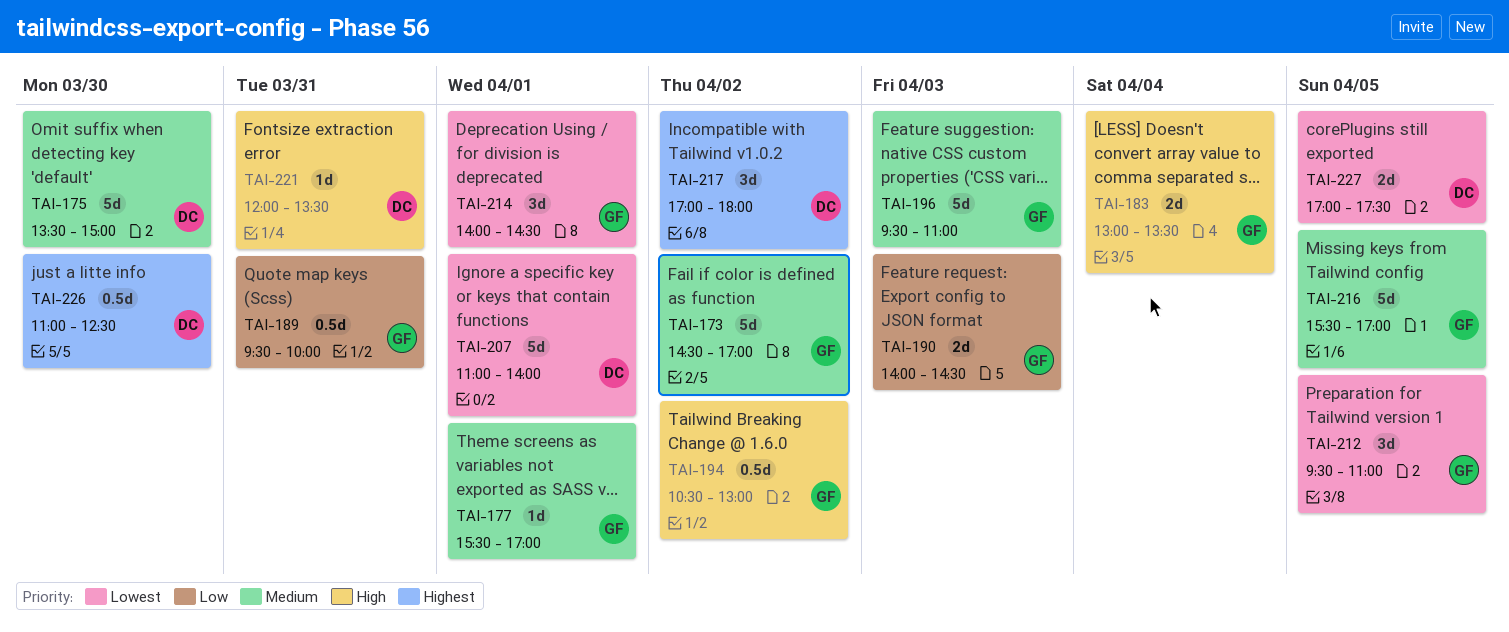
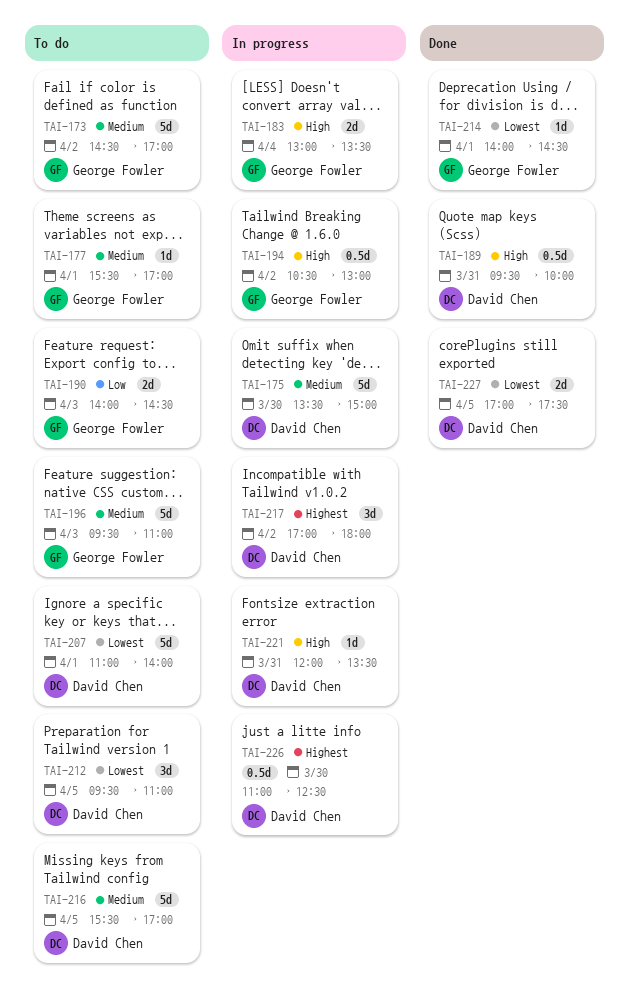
TAI-189, owner: George Fowler -> David Chen
TAI-189, priority: Low -> High
TAI-212, owner: George Fowler -> David Chen
TAI-214, estimate: 3d -> 1d
TAI-216, owner: George Fowler -> David Chen

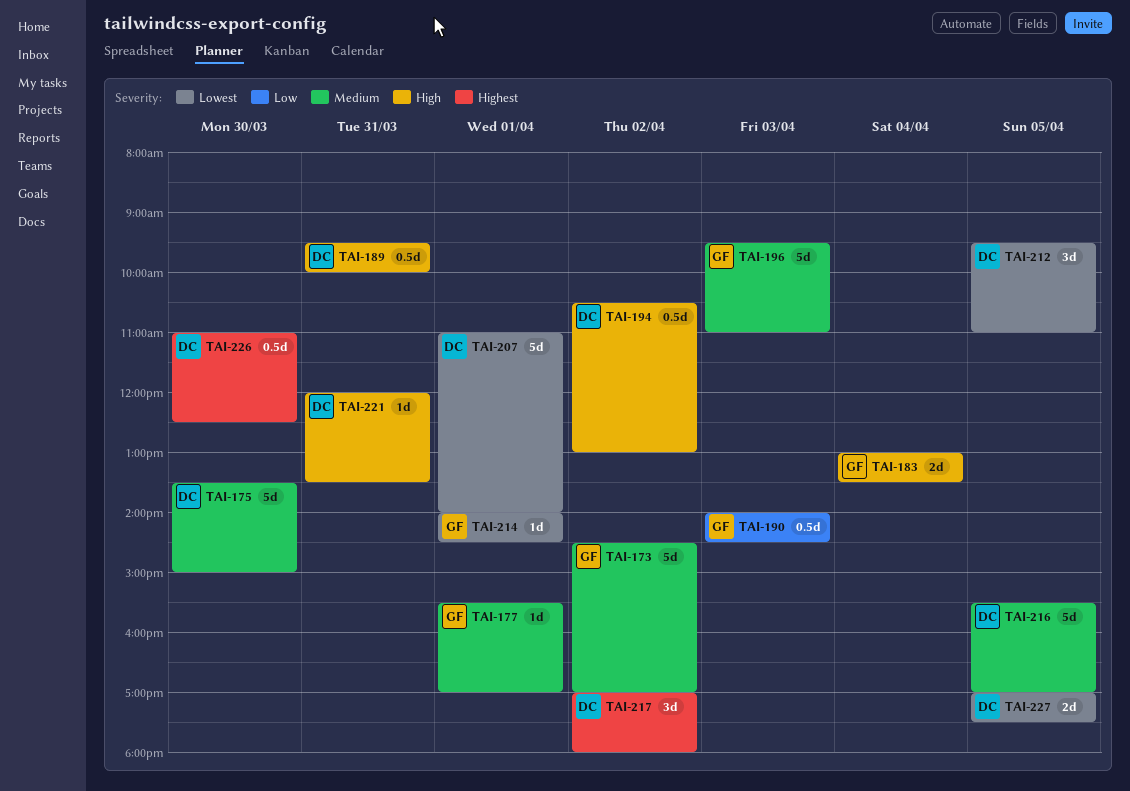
TAI-190, estimate: 2d -> 0.5d
TAI-194, owner: George Fowler -> David Chen

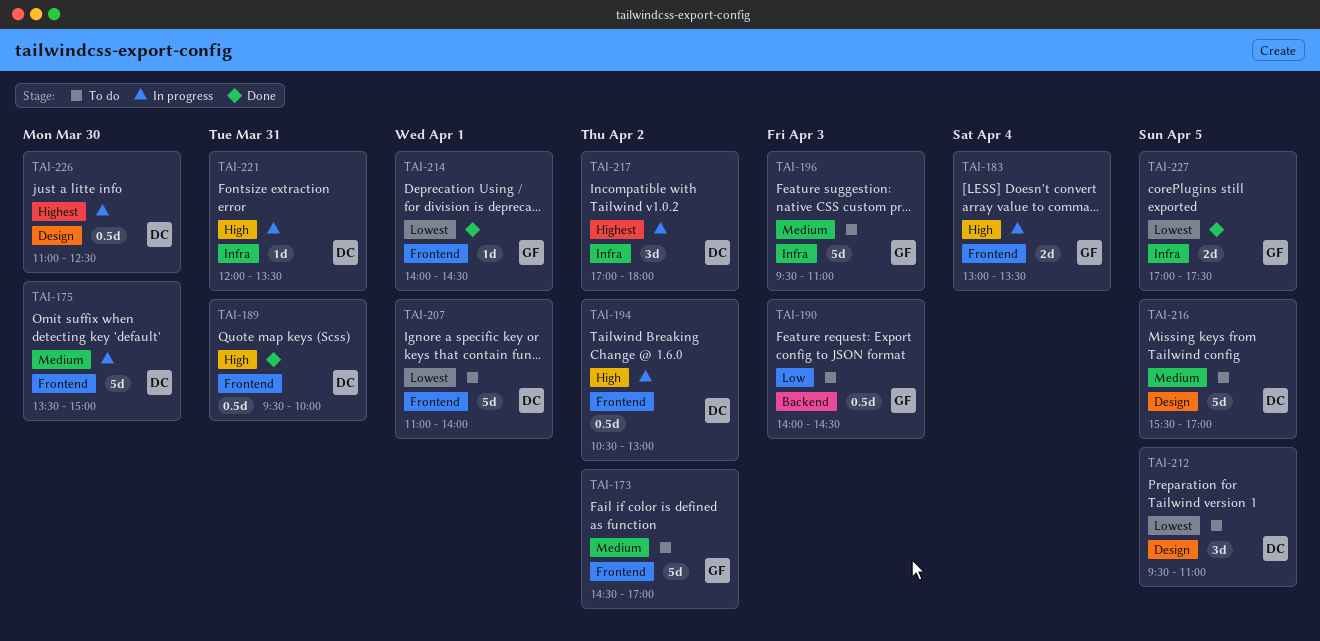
TAI-177: present -> none
TAI-227, owner: DC -> GF

